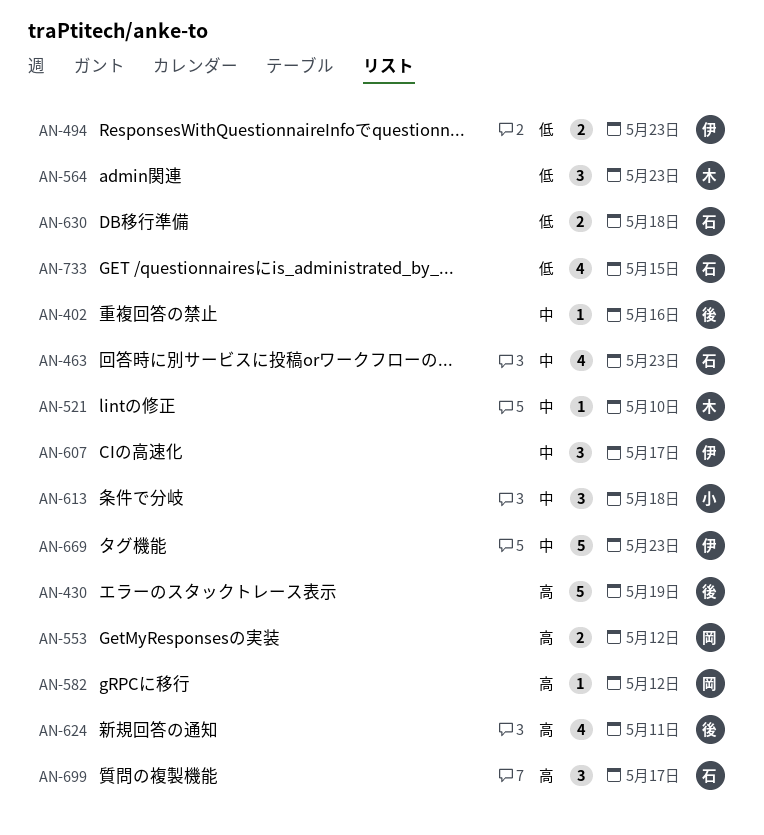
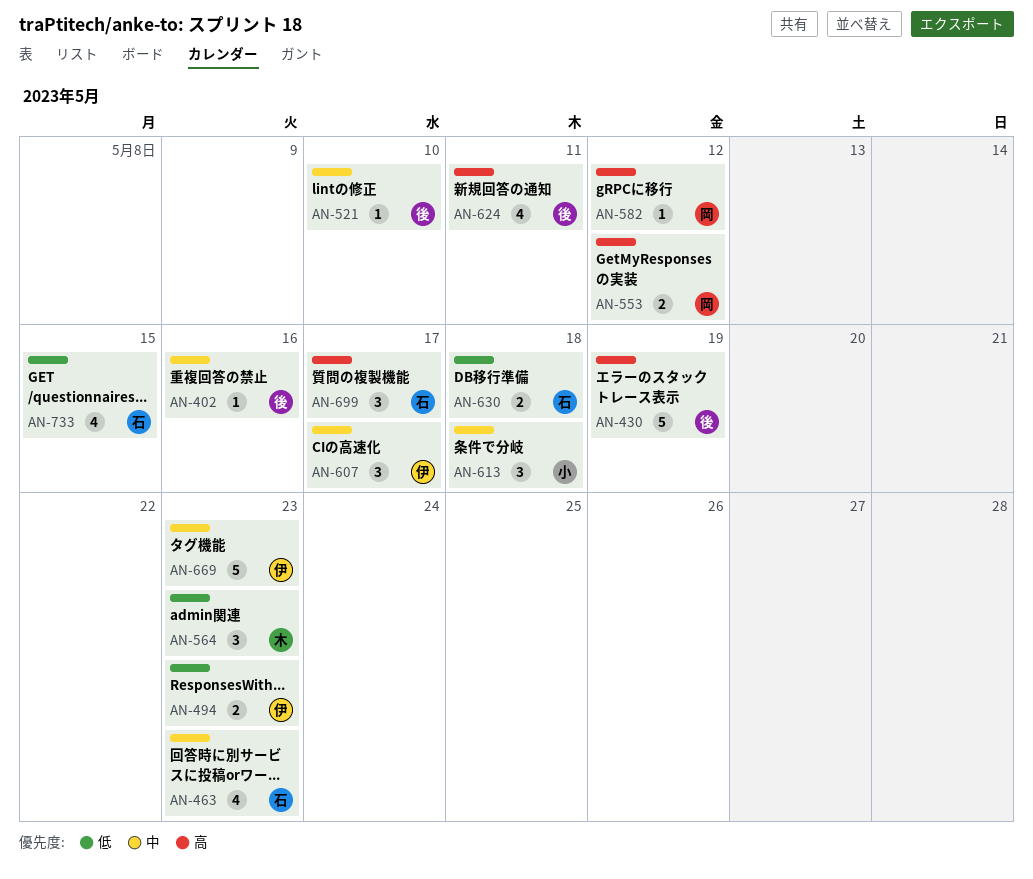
AN-521, owner: 木 -> 後

